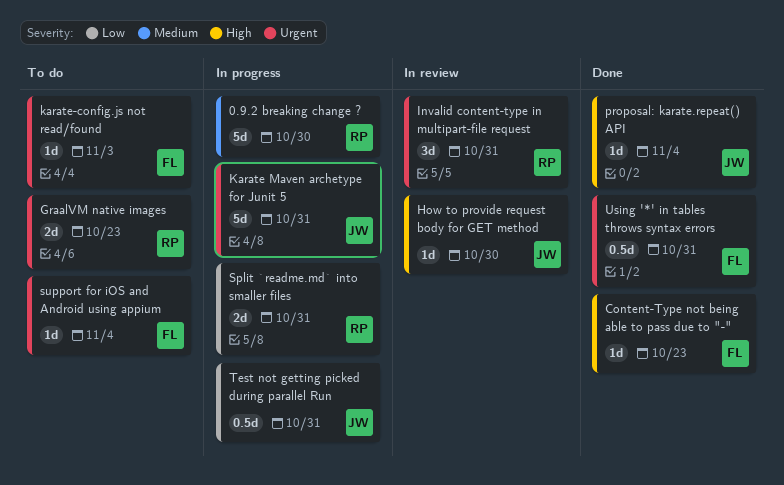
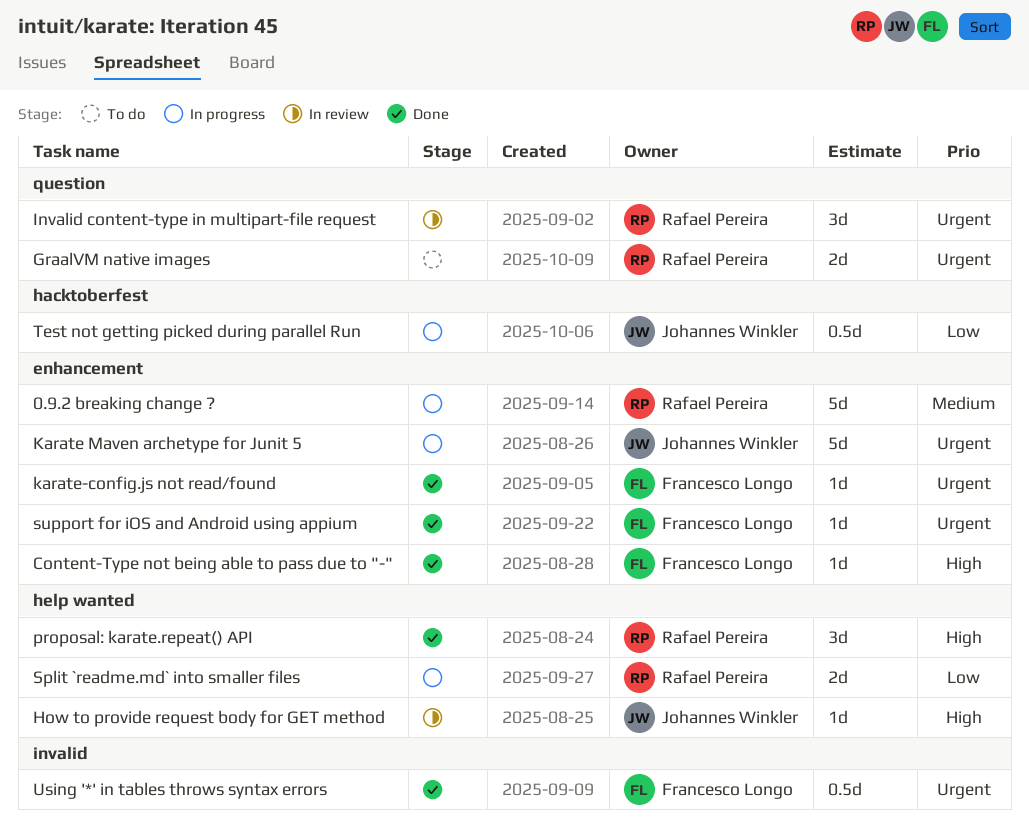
karate-config.js not read/found, status: To do -> Done
proposal: karate.repeat() API, owner: Johannes Winkler -> Rafael Pereira
proposal: karate.repeat() API, estimate: 1d -> 3d
support for iOS and Android using appium, status: To do -> Done

